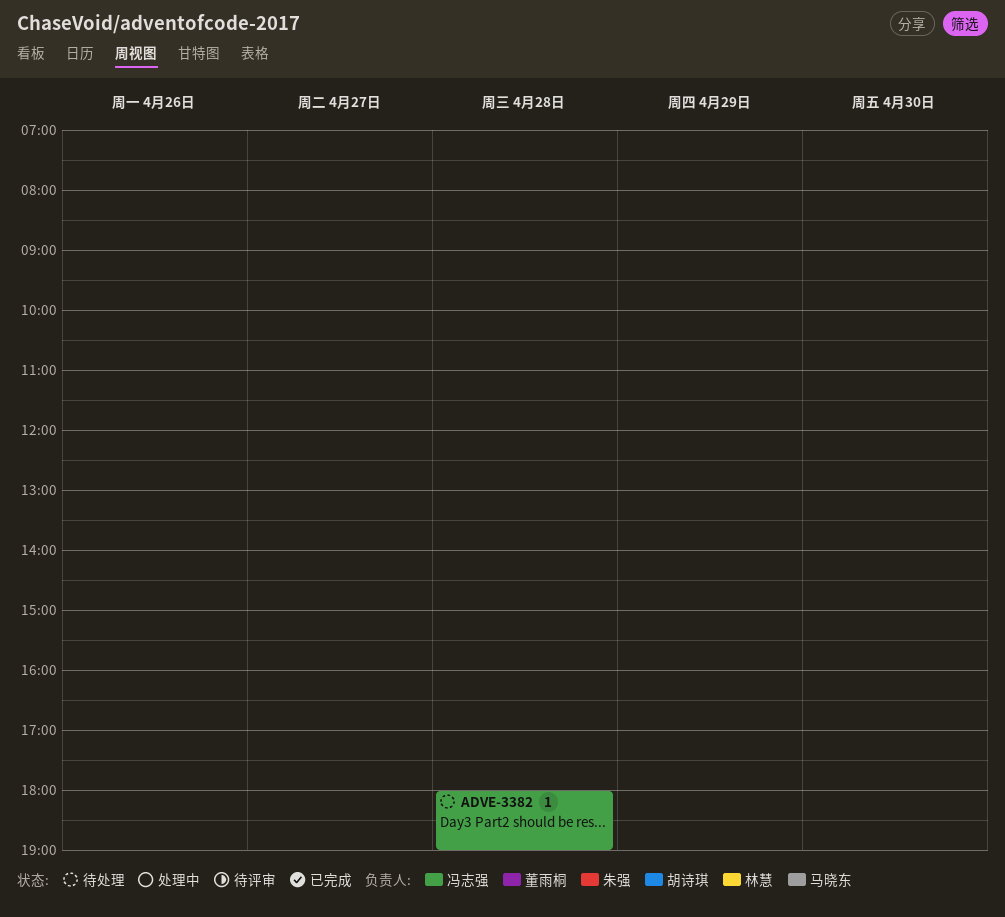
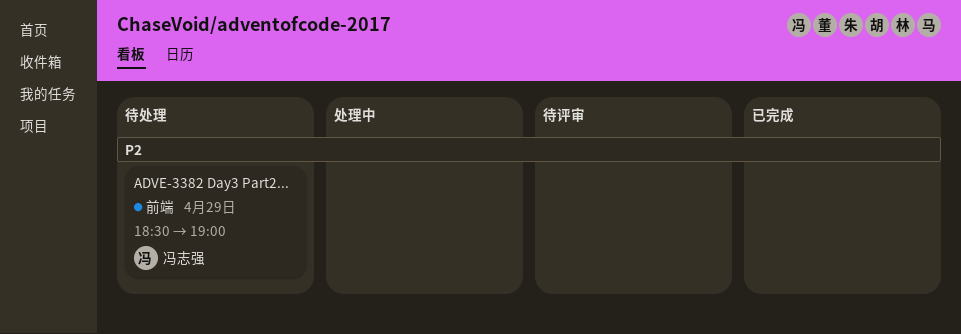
ADVE-3382, day: Apr 28 -> Apr 29
ADVE-3382, begins: 18:00 -> 18:30

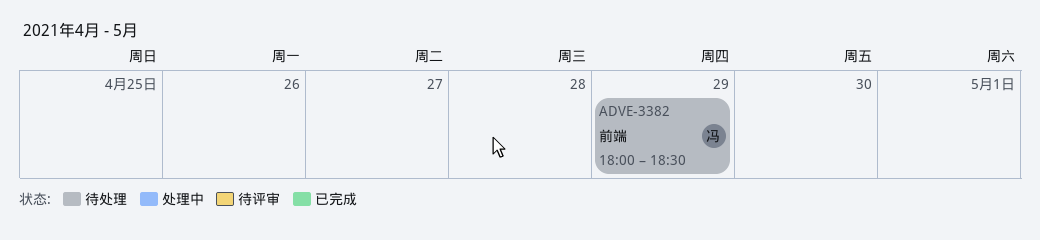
ADVE-3382, begins: 18:30 -> 18:00
ADVE-3382, ends: 19:00 -> 18:30

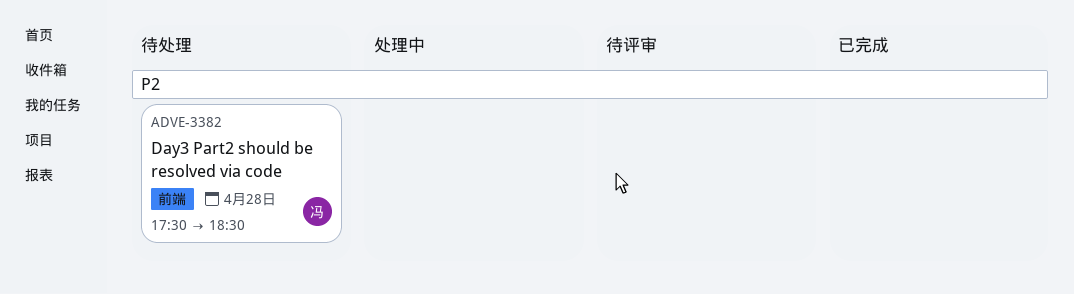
ADVE-3382, day: Apr 29 -> Apr 28
ADVE-3382, begins: 18:00 -> 17:30

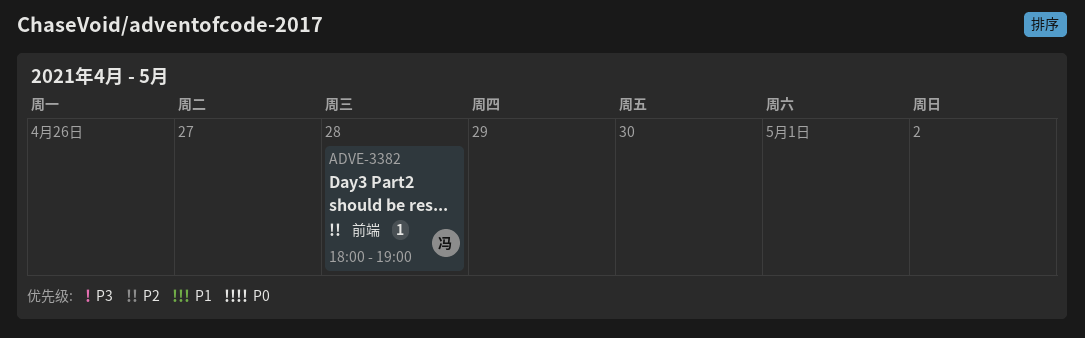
ADVE-3382, begins: 17:30 -> 18:00
ADVE-3382, ends: 18:30 -> 19:00

